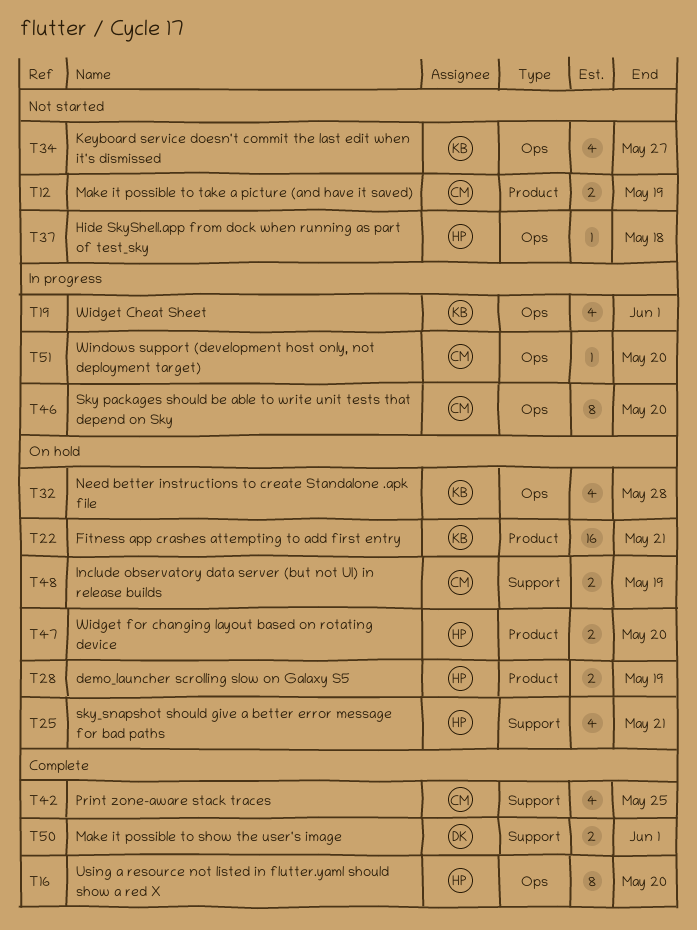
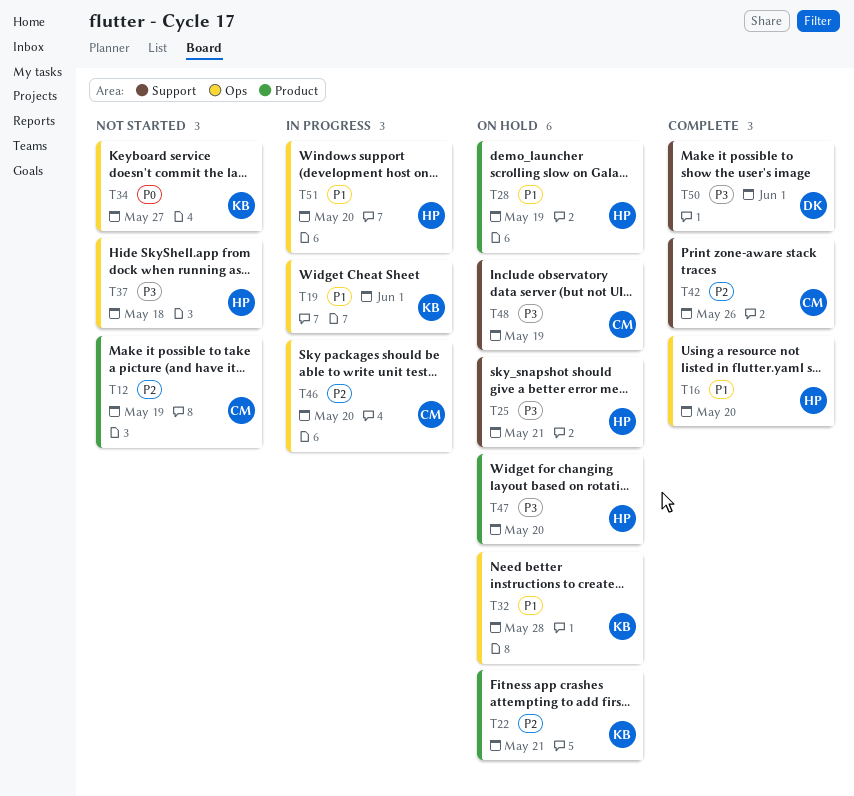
T42, due: May 25 -> May 26
T51, owner: CM -> HP

